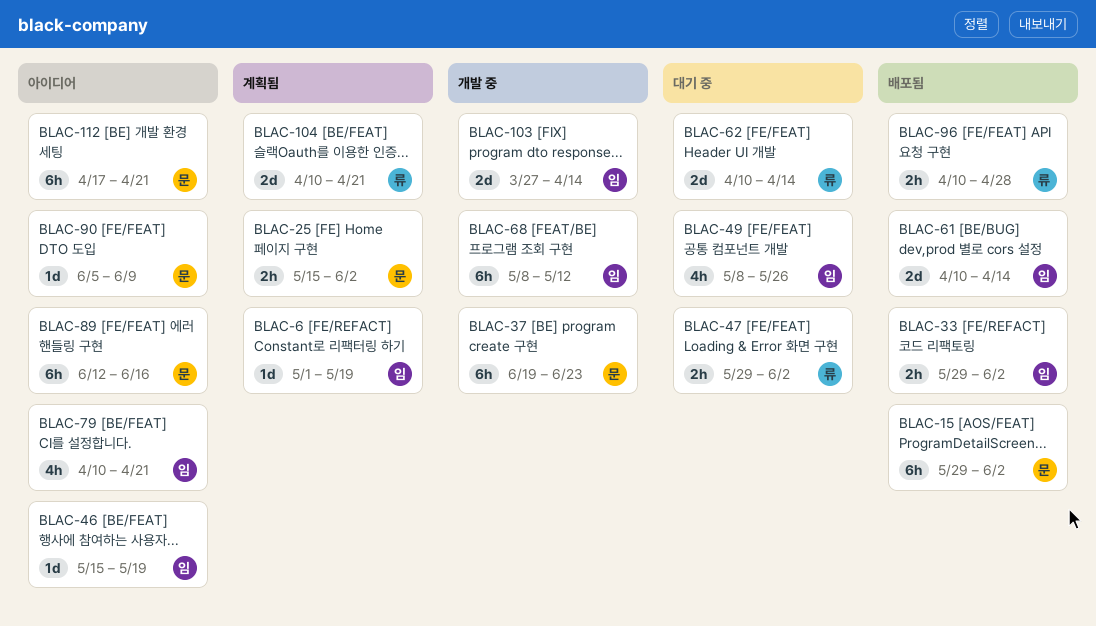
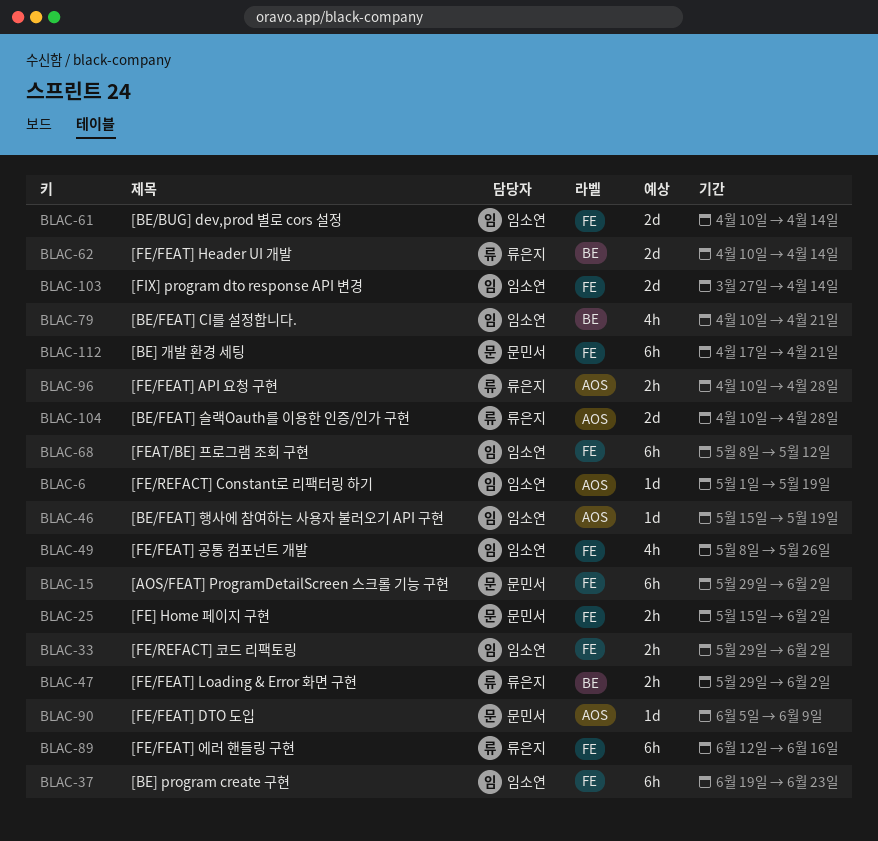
BLAC-37, owner: 문민서 -> 임소연
BLAC-89, owner: 문민서 -> 류은지
BLAC-104, due: Apr 21 -> Apr 28

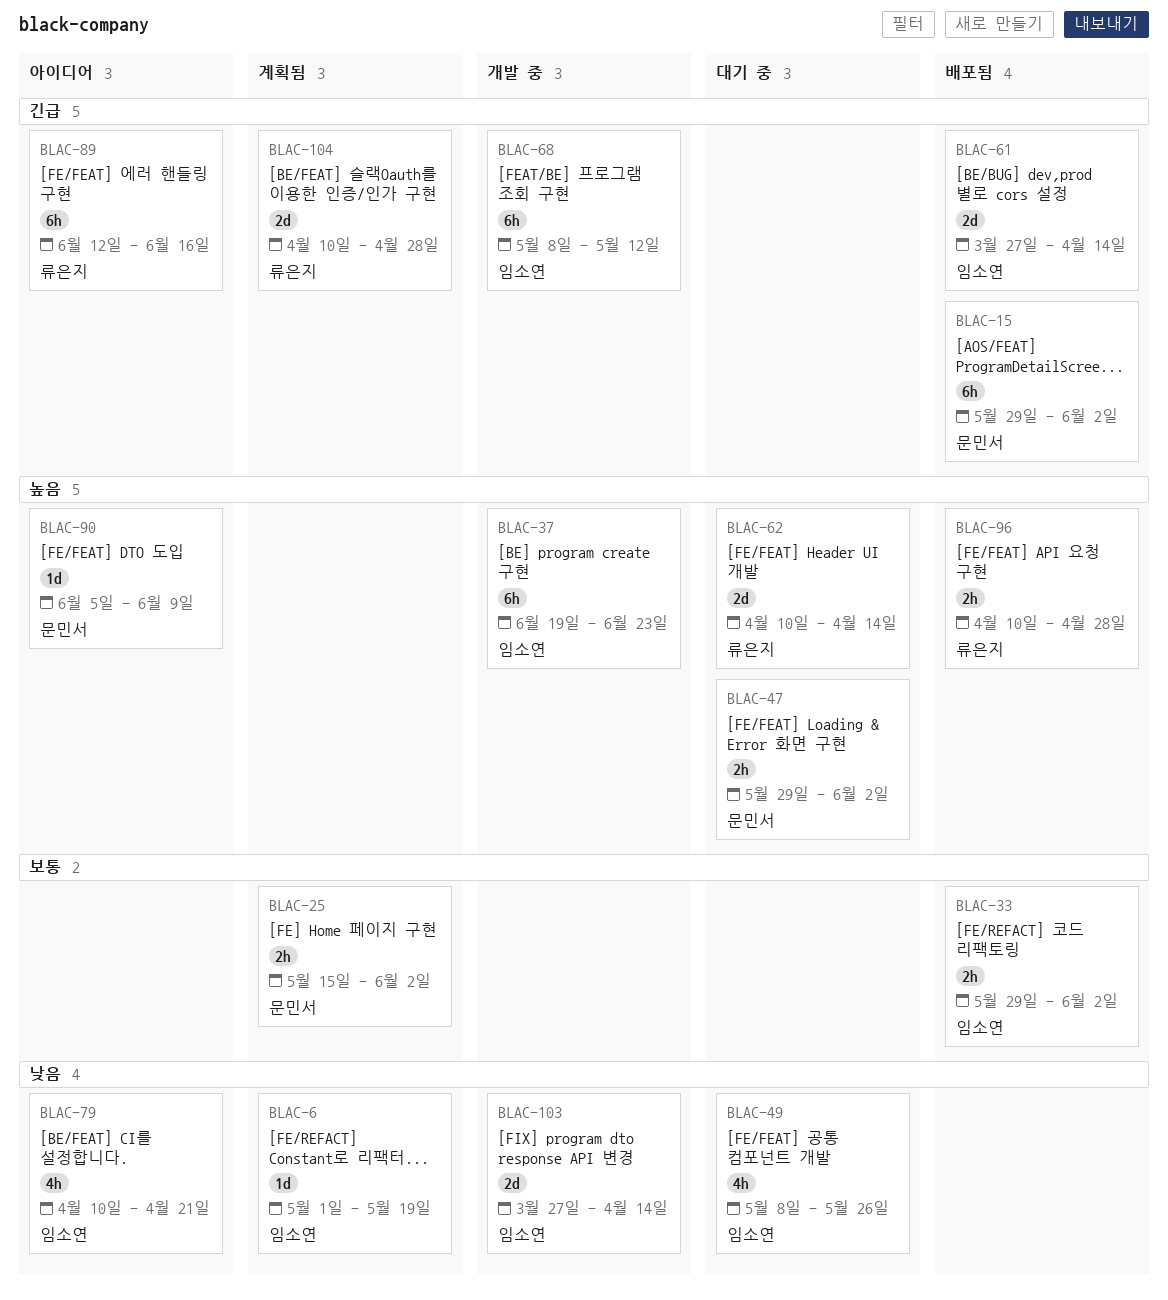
BLAC-46: present -> none
BLAC-47, owner: 류은지 -> 문민서
BLAC-61, start: Apr 10 -> Mar 27
BLAC-112: present -> none

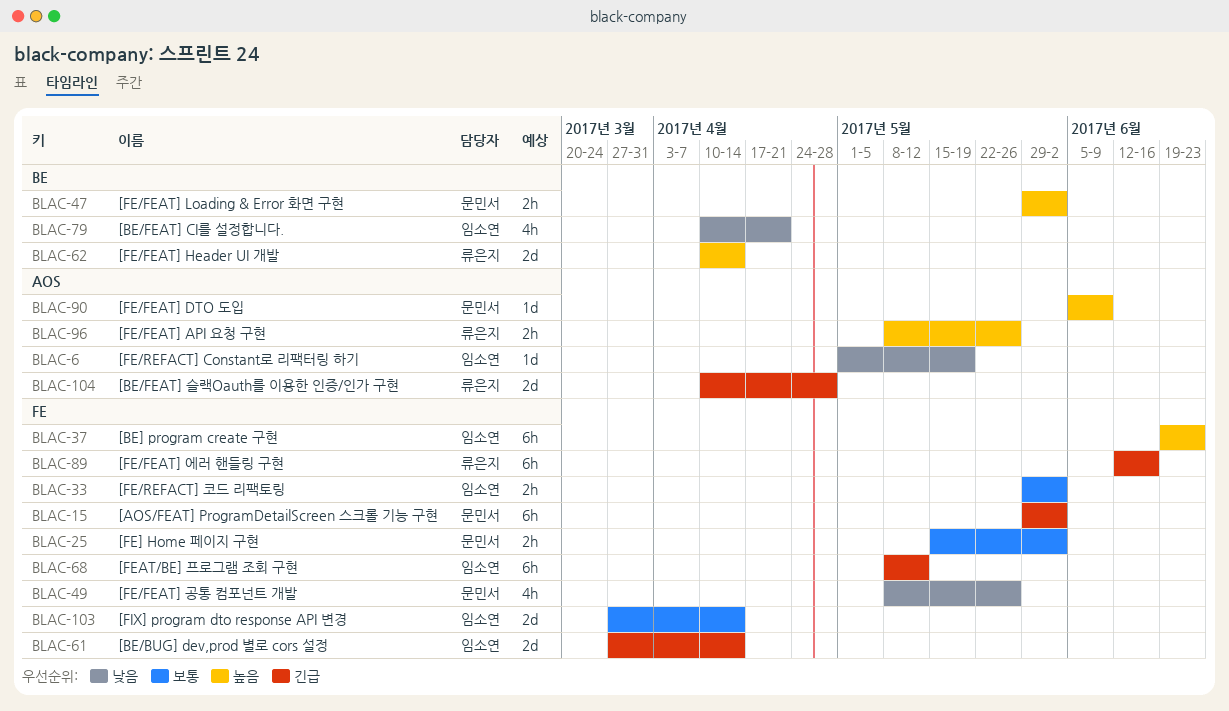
BLAC-49, owner: 임소연 -> 문민서
BLAC-96, start: Apr 10 -> May 8
BLAC-96, due: Apr 28 -> May 26
BLAC-103, priority: 낮음 -> 보통

